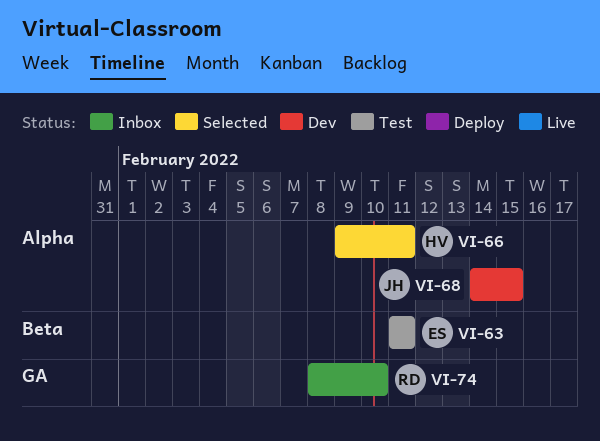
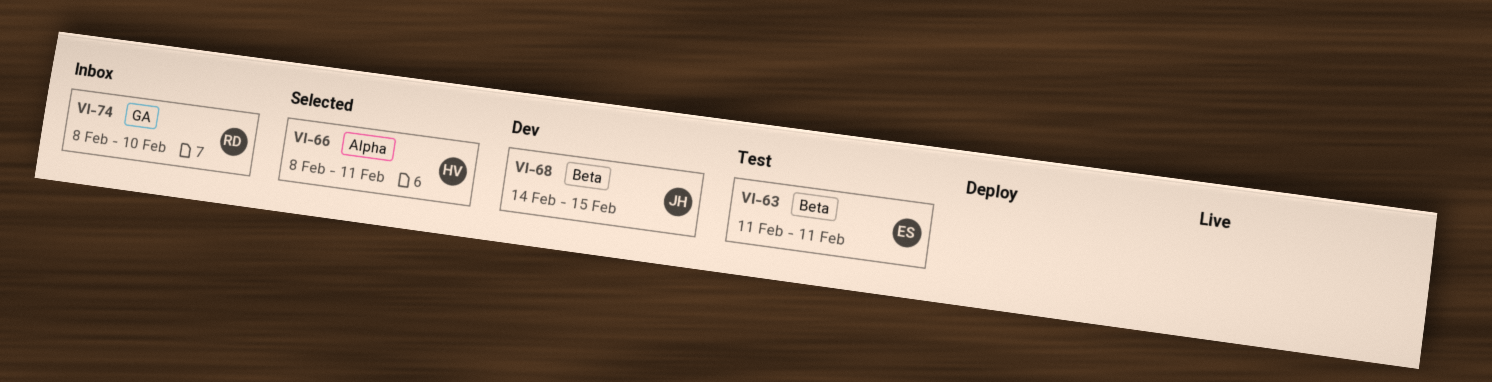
VI-66, start: Feb 9 -> Feb 8
VI-68, label: Alpha -> Beta

